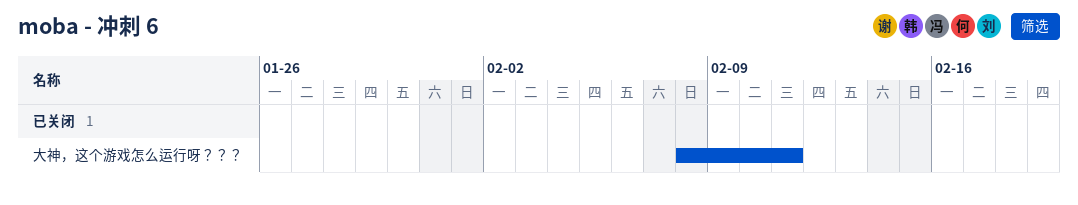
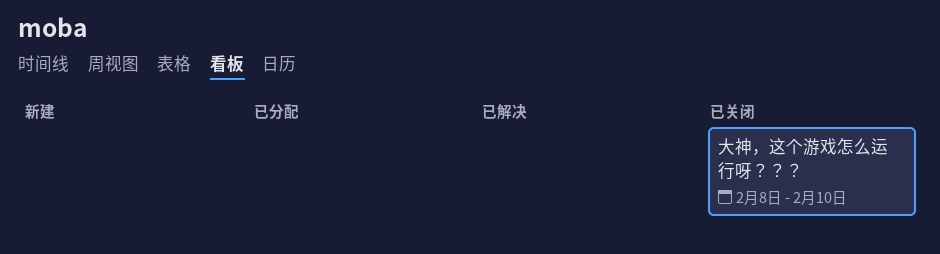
大神，这个游戏怎么运行呀？？？, due: Feb 11 -> Feb 10

